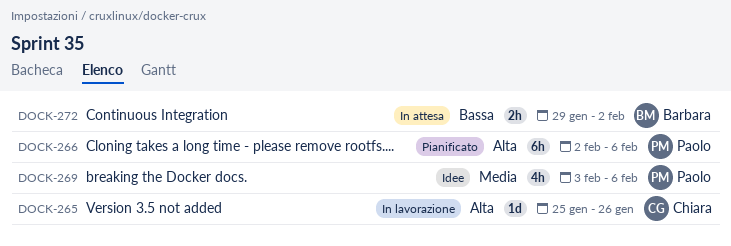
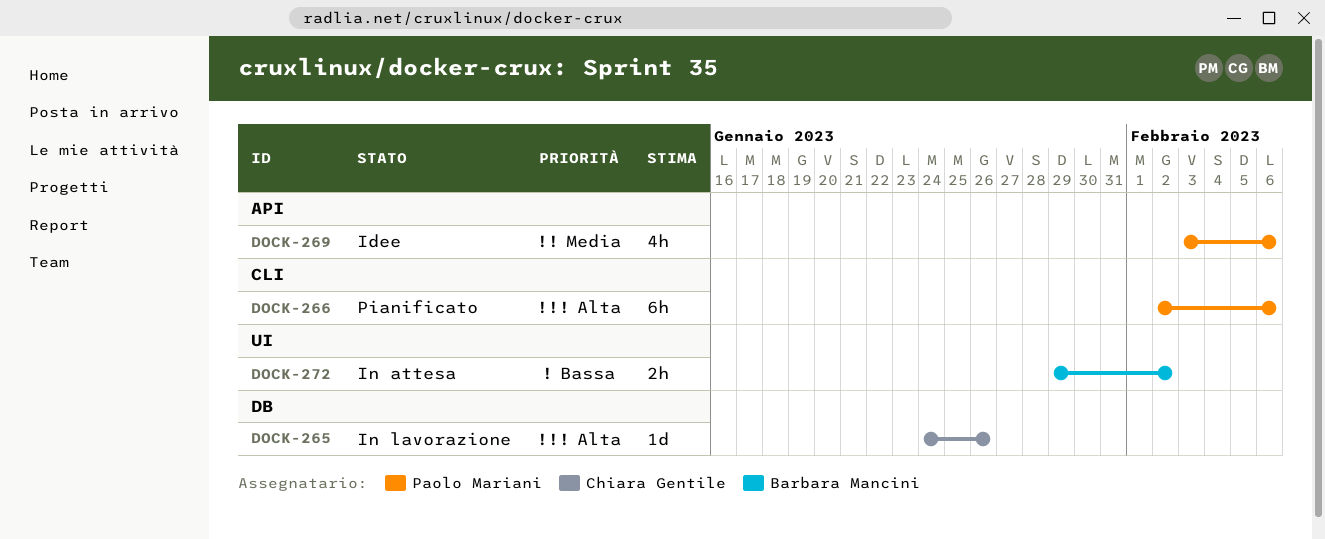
DOCK-265, start: Jan 25 -> Jan 24

